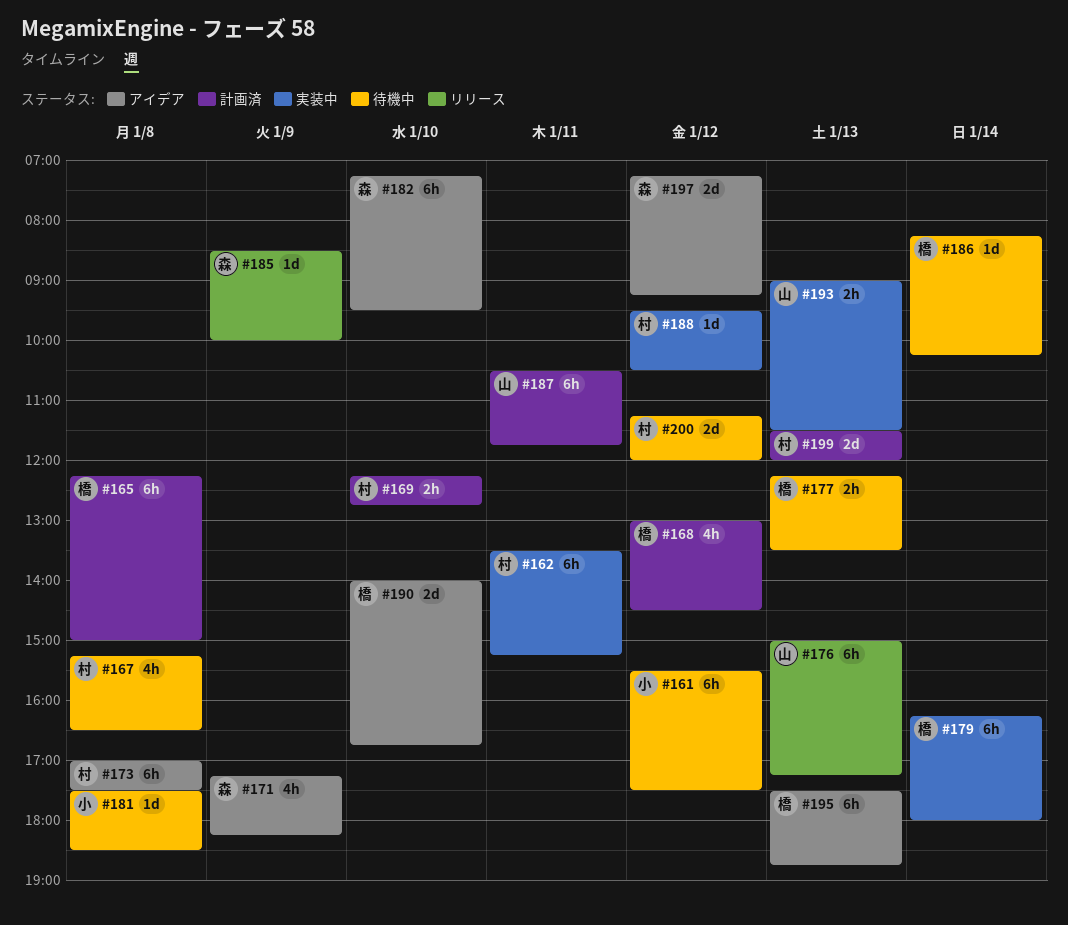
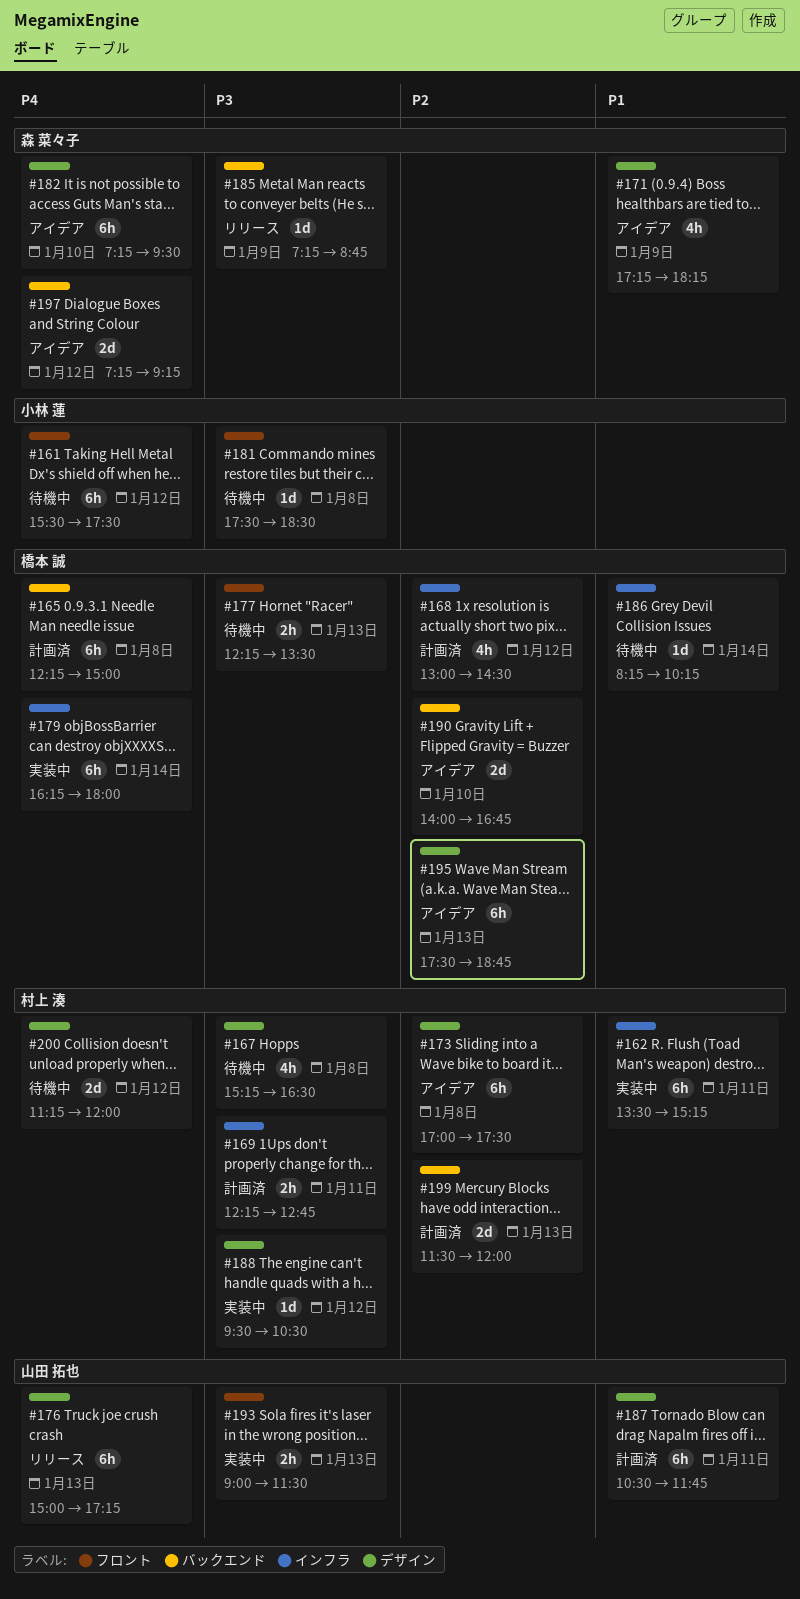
#169, day: Jan 10 -> Jan 11
#185, begins: 08:30 -> 07:15
#185, ends: 10:00 -> 08:45

